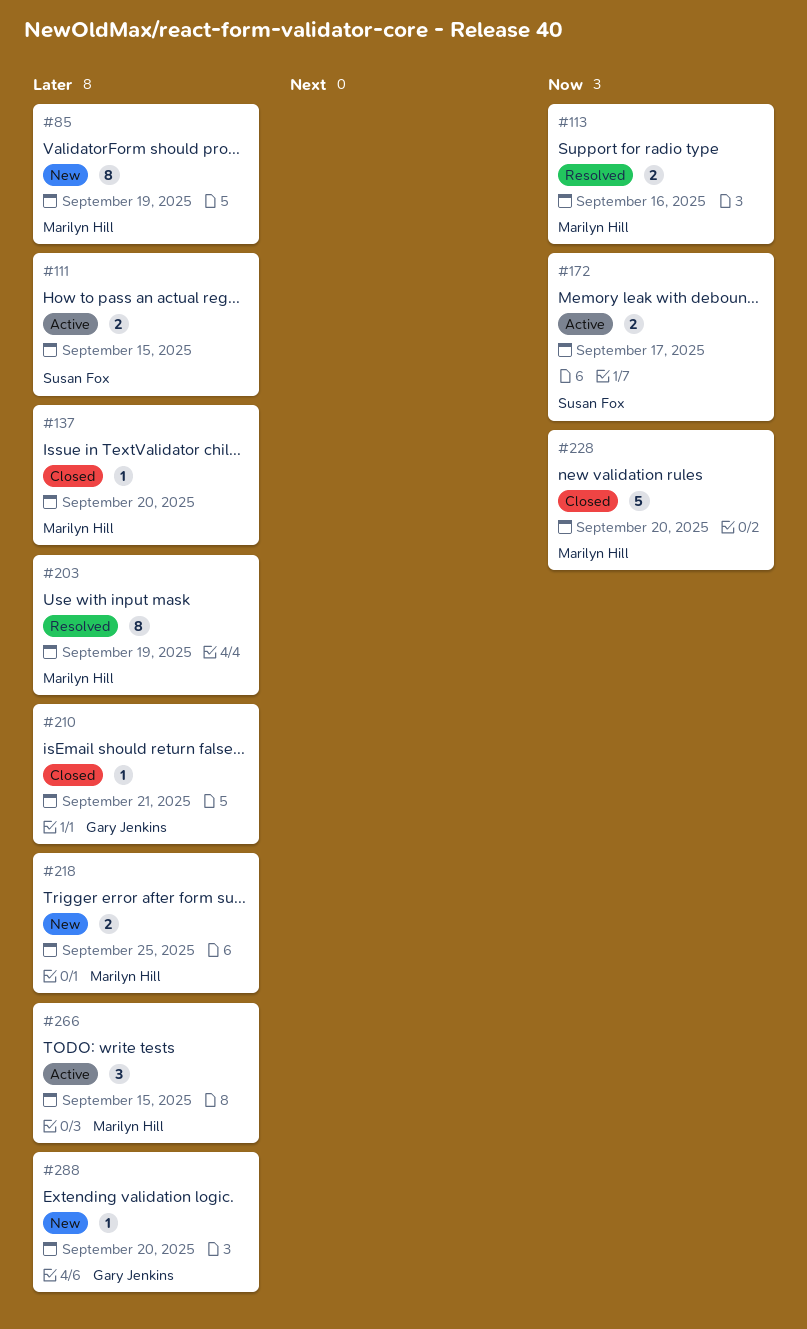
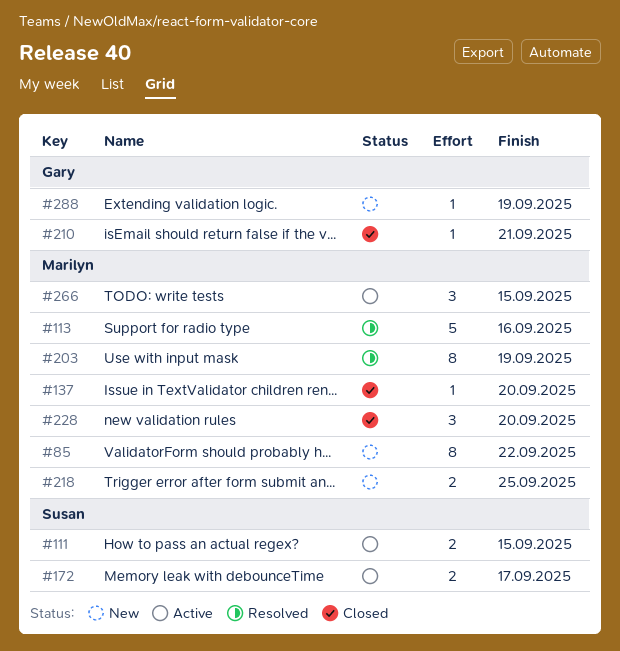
#85, due: Sep 19 -> Sep 22
#113, estimate: 2 -> 5
#228, estimate: 5 -> 3
#288, due: Sep 20 -> Sep 19

